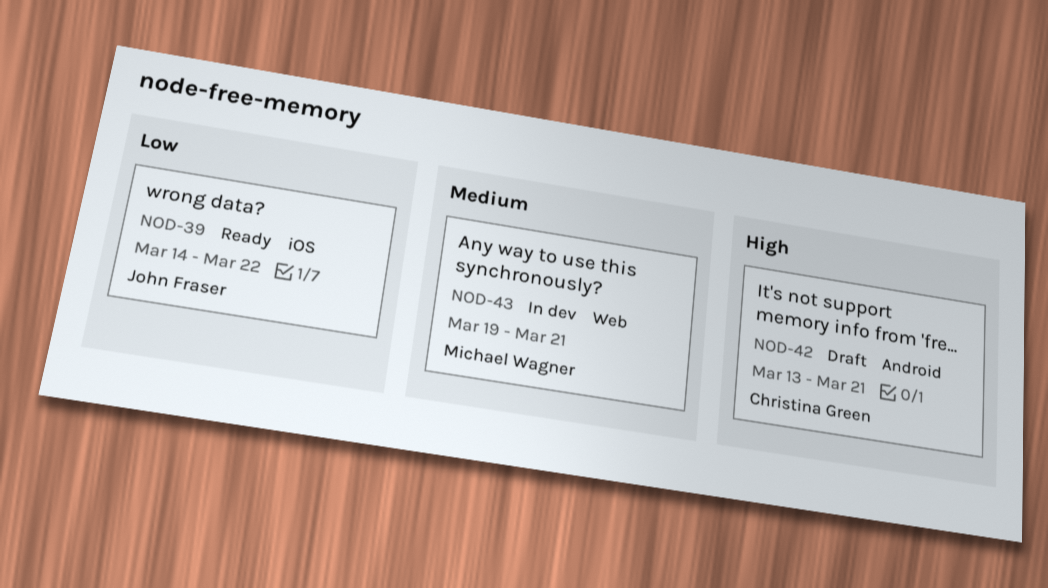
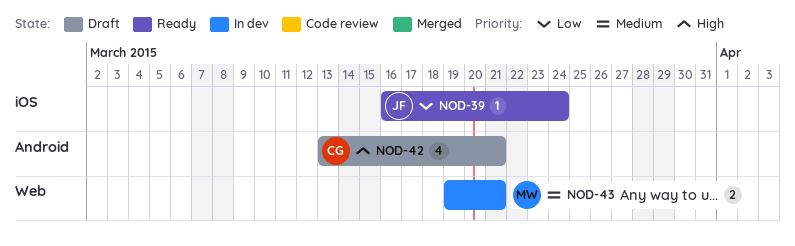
NOD-39, start: Mar 14 -> Mar 16
NOD-39, due: Mar 22 -> Mar 24

